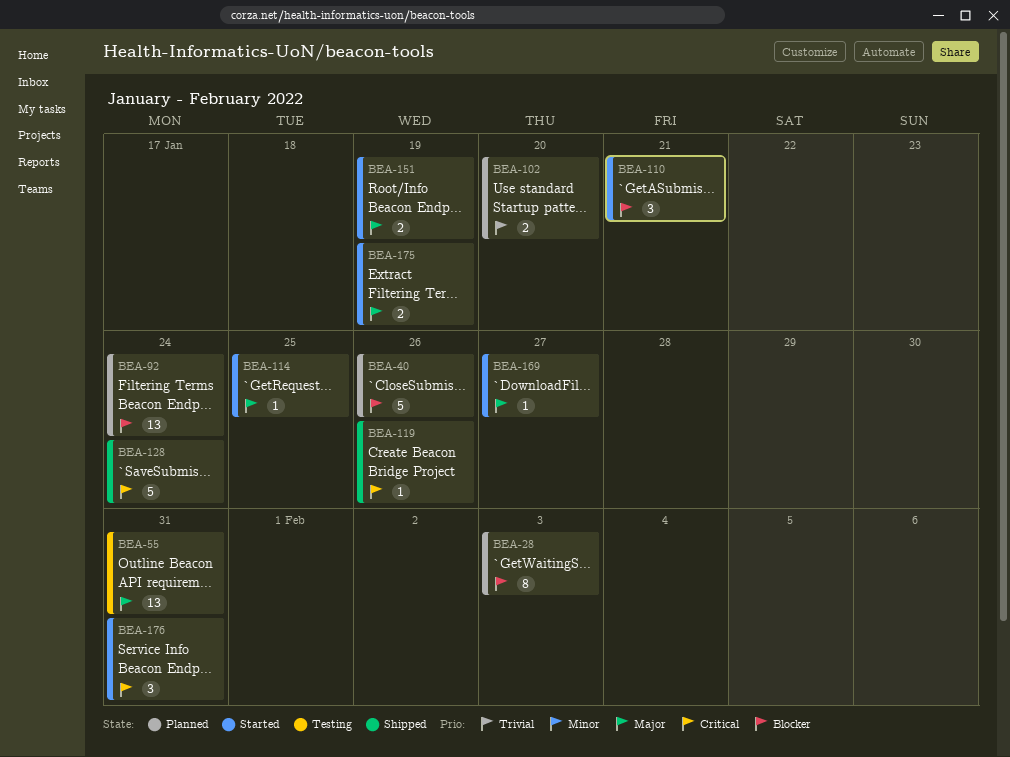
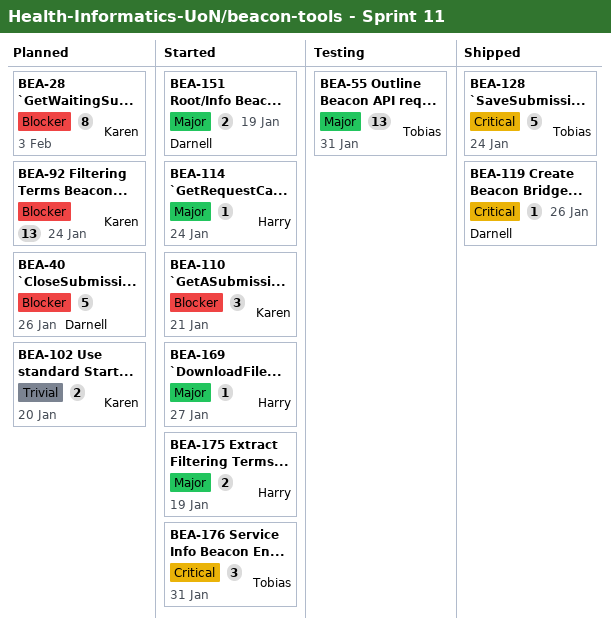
BEA-114, due: Jan 25 -> Jan 24

